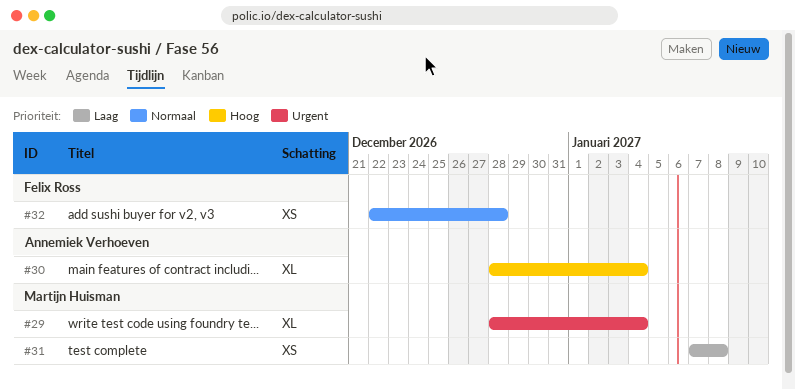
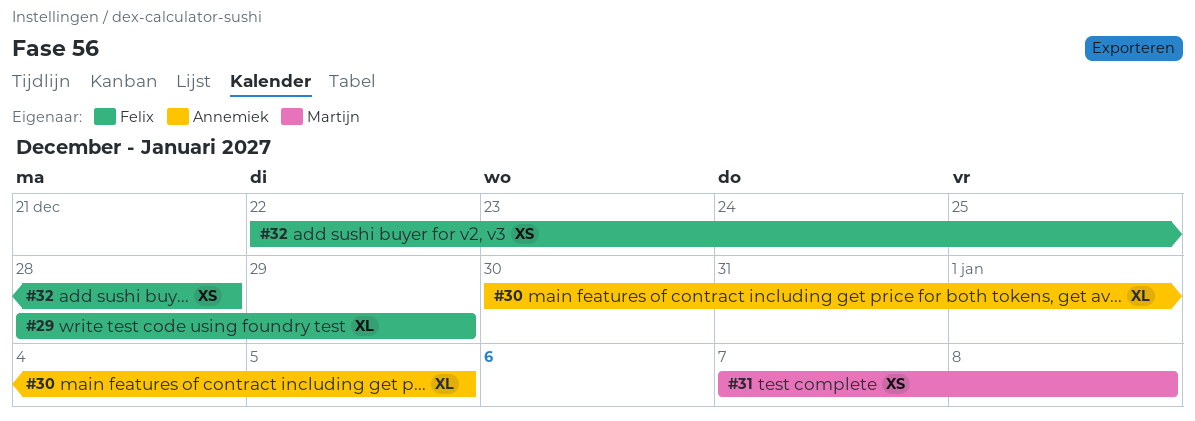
#29, owner: Martijn Huisman -> Felix Ross
#29, due: Jan 4 -> Dec 29
#30, start: Dec 28 -> Dec 30
#30, due: Jan 4 -> Jan 5

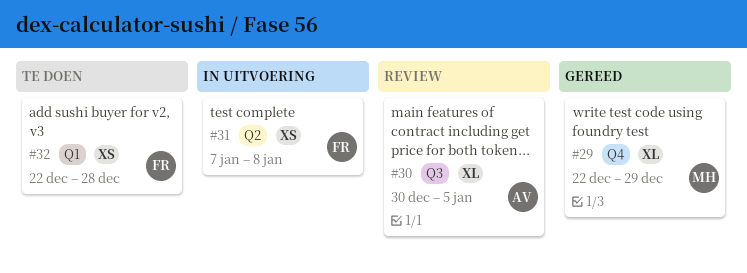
#29, owner: Felix -> Martijn
#29, start: Dec 28 -> Dec 22
#31, owner: Martijn -> Felix

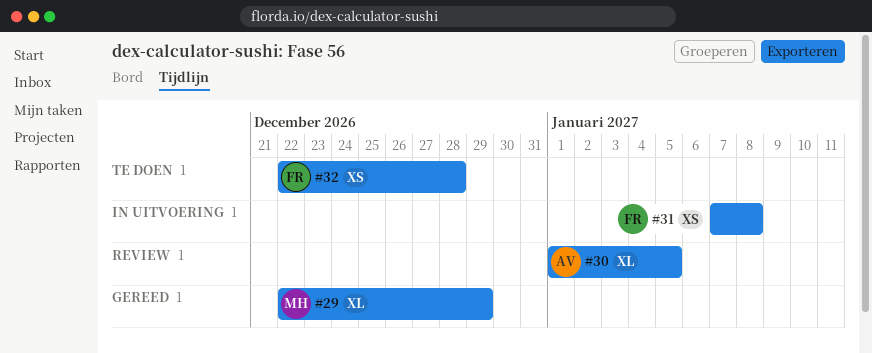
#30, start: Dec 30 -> Jan 1

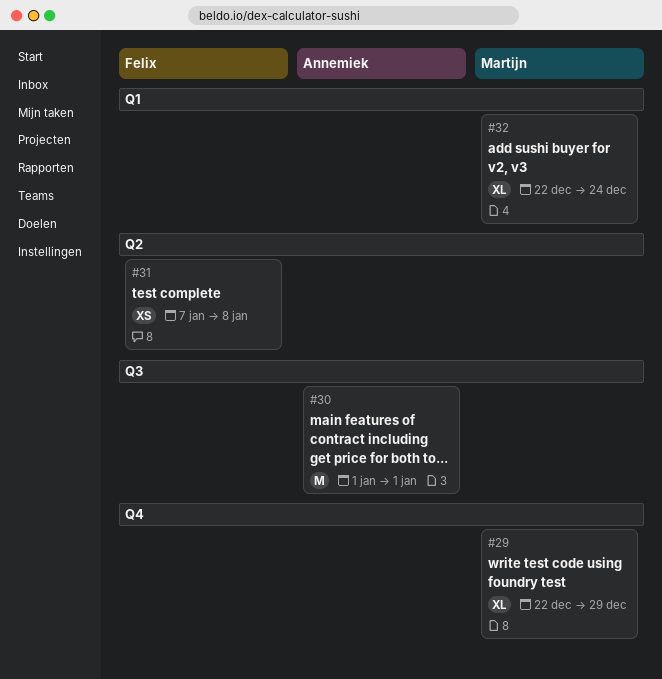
#30, estimate: XL -> M
#30, due: Jan 5 -> Jan 1
#32, owner: Felix -> Martijn
#32, estimate: XS -> XL
#32, due: Dec 28 -> Dec 24

